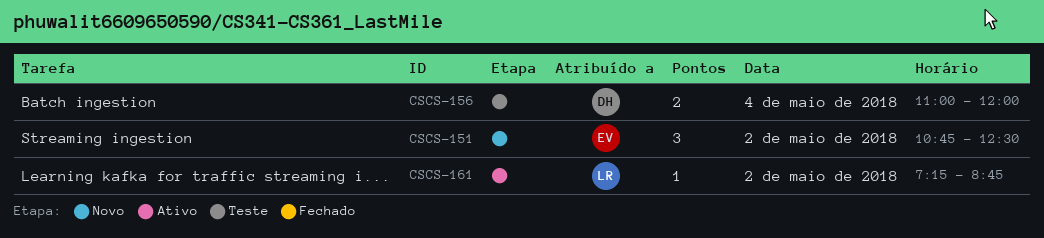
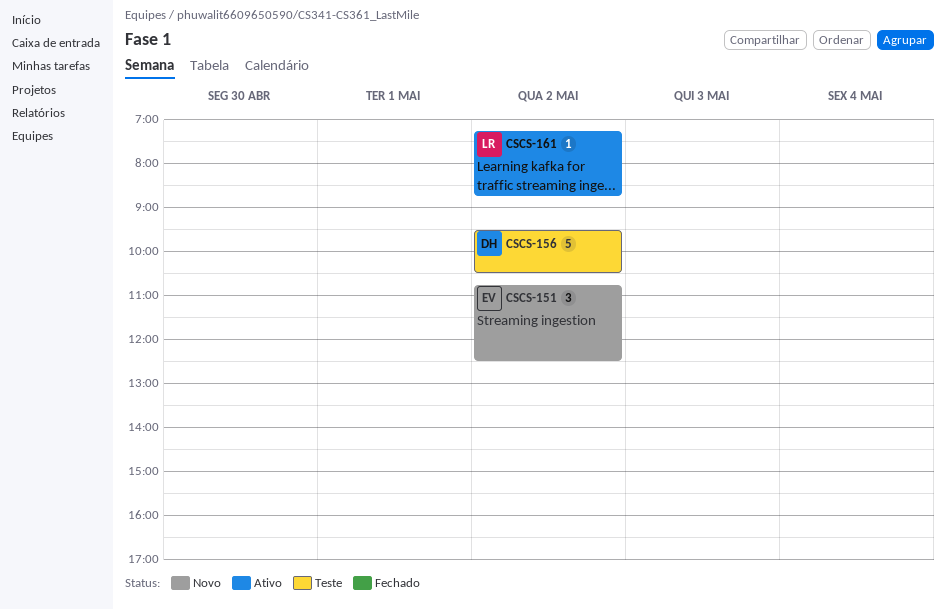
CSCS-156, estimate: 2 -> 5
CSCS-156, day: May 4 -> May 2
CSCS-156, begins: 11:00 -> 09:30
CSCS-156, ends: 12:00 -> 10:30

